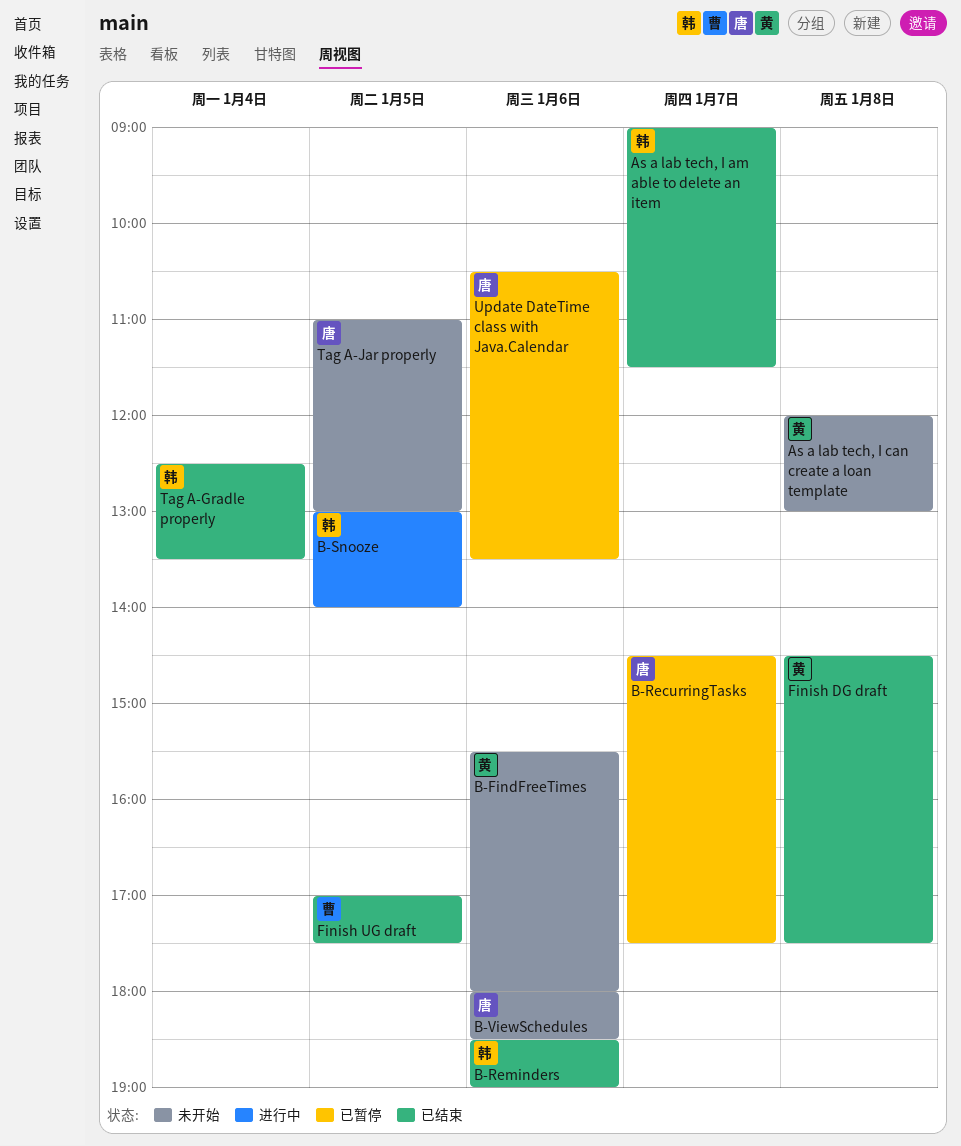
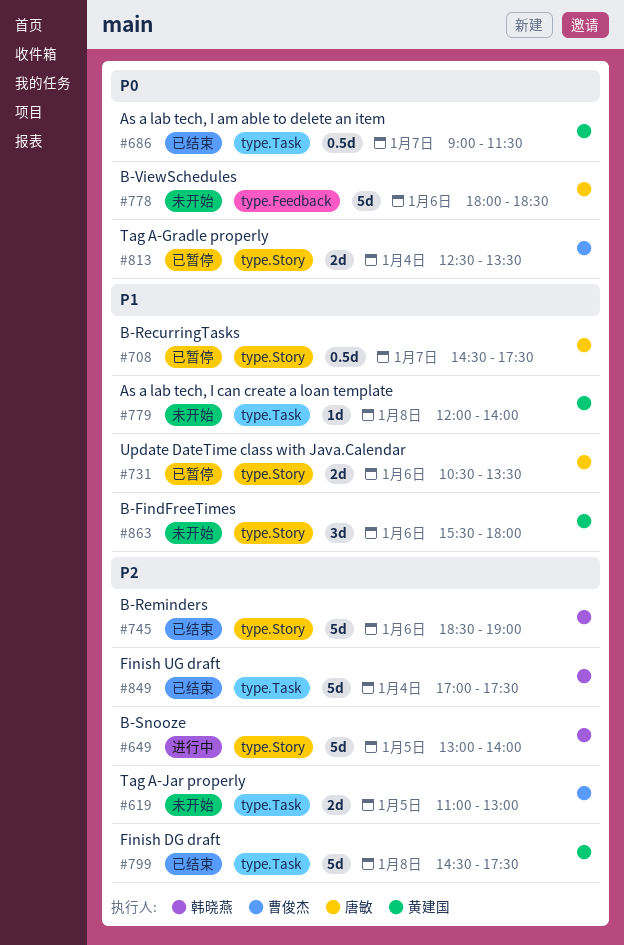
As a lab tech, I am able to delete an item, owner: 韩晓燕 -> 黄建国
As a lab tech, I can create a loan template, ends: 13:00 -> 14:00
Finish UG draft, owner: 曹俊杰 -> 韩晓燕
Finish UG draft, day: Jan 5 -> Jan 4
Tag A-Gradle properly, status: 已结束 -> 已暂停
Tag A-Gradle properly, owner: 韩晓燕 -> 曹俊杰
Tag A-Jar properly, owner: 唐敏 -> 曹俊杰

